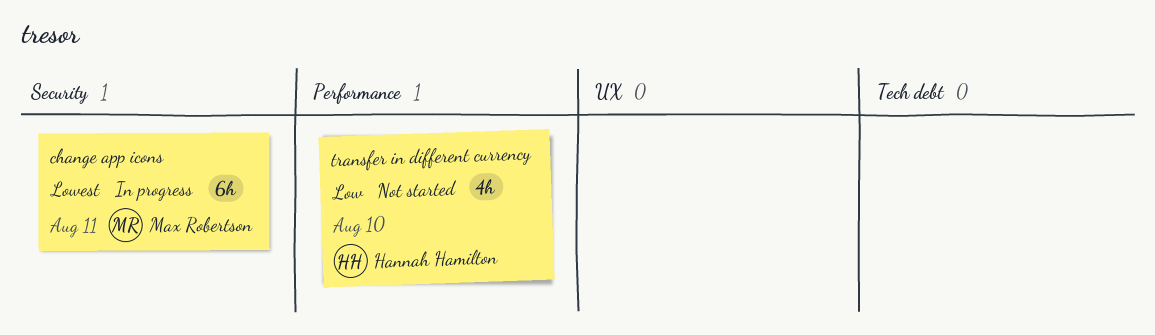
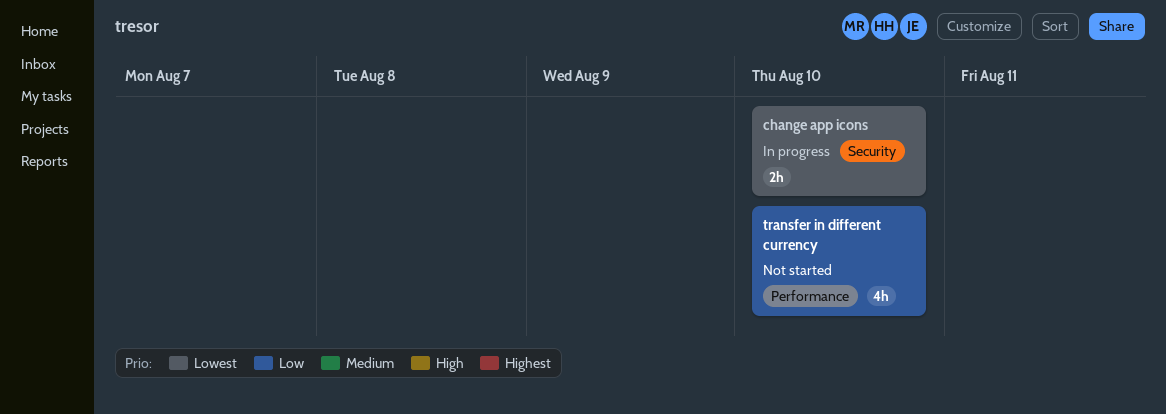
change app icons, estimate: 6h -> 2h
change app icons, due: Aug 11 -> Aug 10

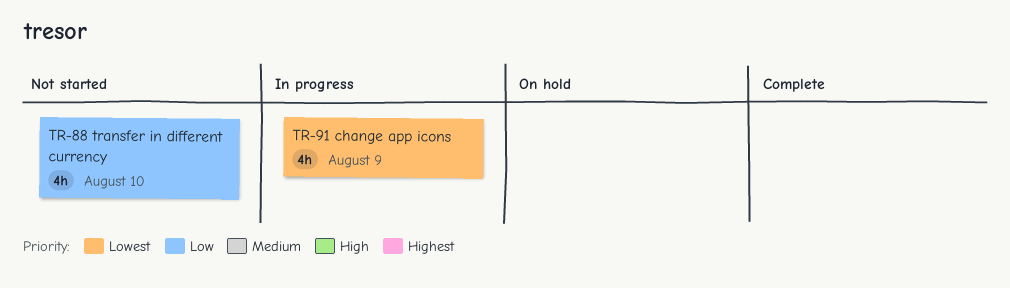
change app icons, estimate: 2h -> 4h
change app icons, due: Aug 10 -> Aug 9

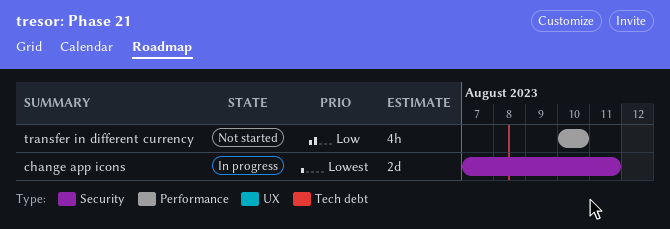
change app icons, estimate: 4h -> 2d
change app icons, due: Aug 9 -> Aug 11

